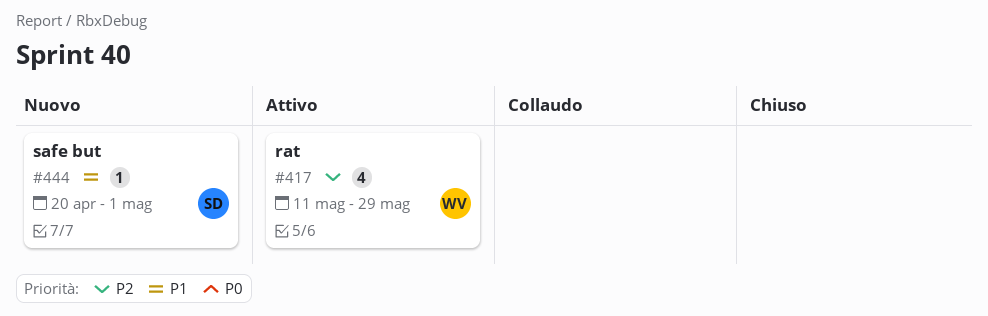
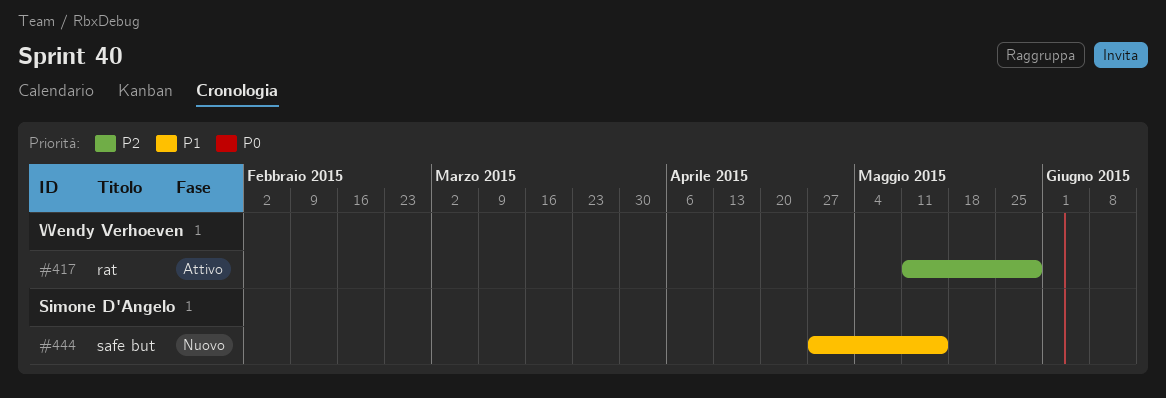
#444, start: Apr 20 -> Apr 27
#444, due: May 1 -> May 15

